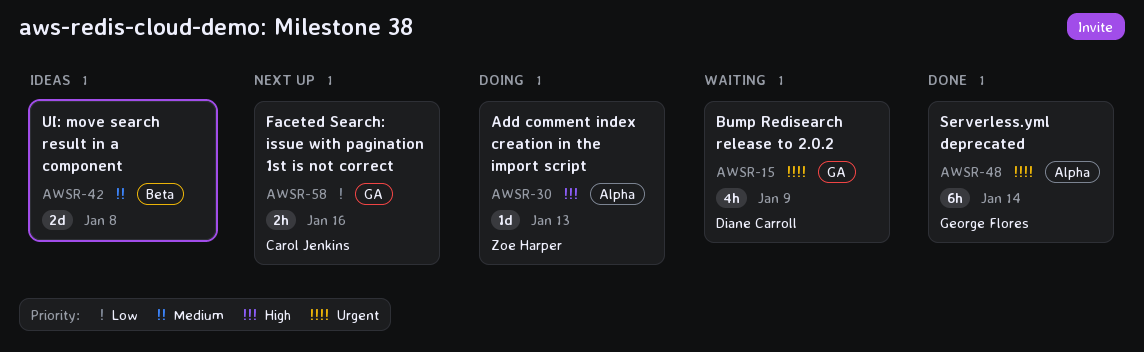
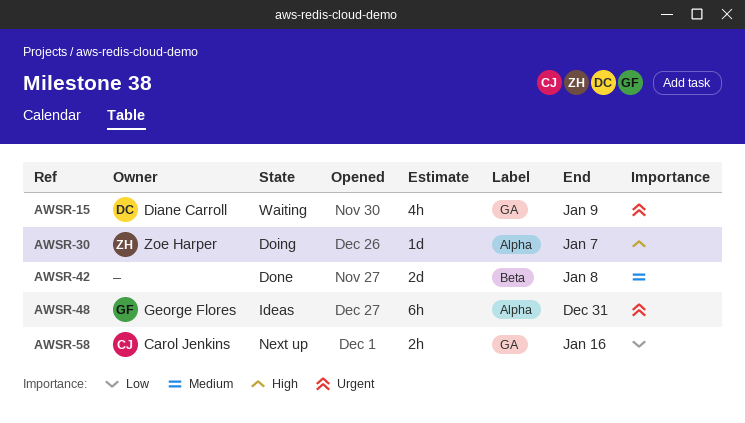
AWSR-30, due: Jan 13 -> Jan 7
AWSR-42, status: Ideas -> Done
AWSR-48, status: Done -> Ideas
AWSR-48, due: Jan 14 -> Dec 31

